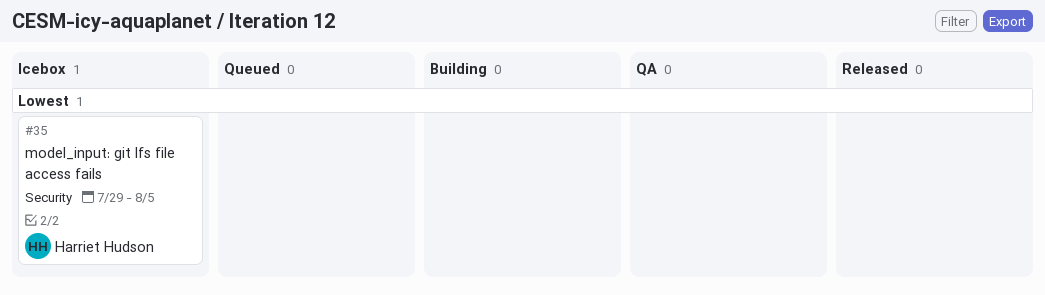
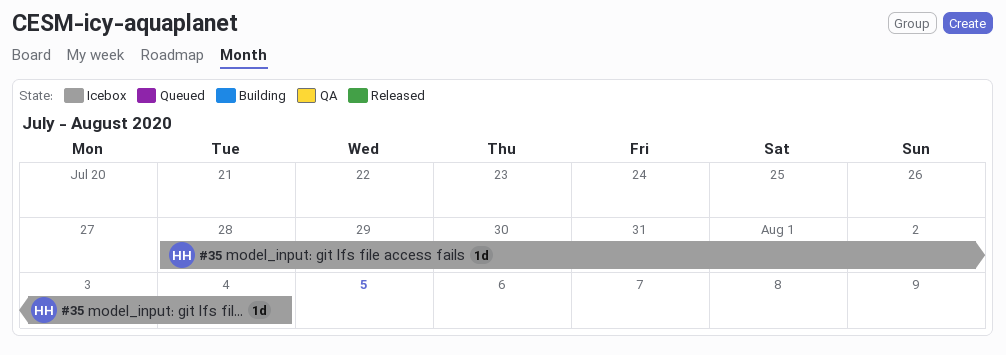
#35, start: Jul 29 -> Jul 28
#35, due: Aug 5 -> Aug 4

